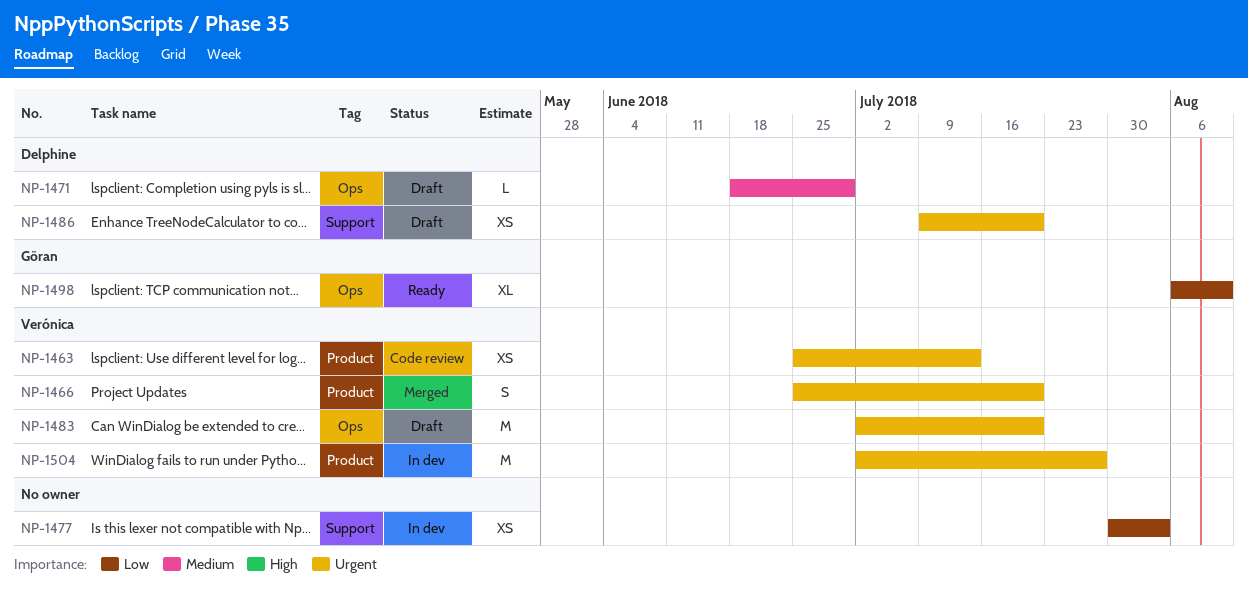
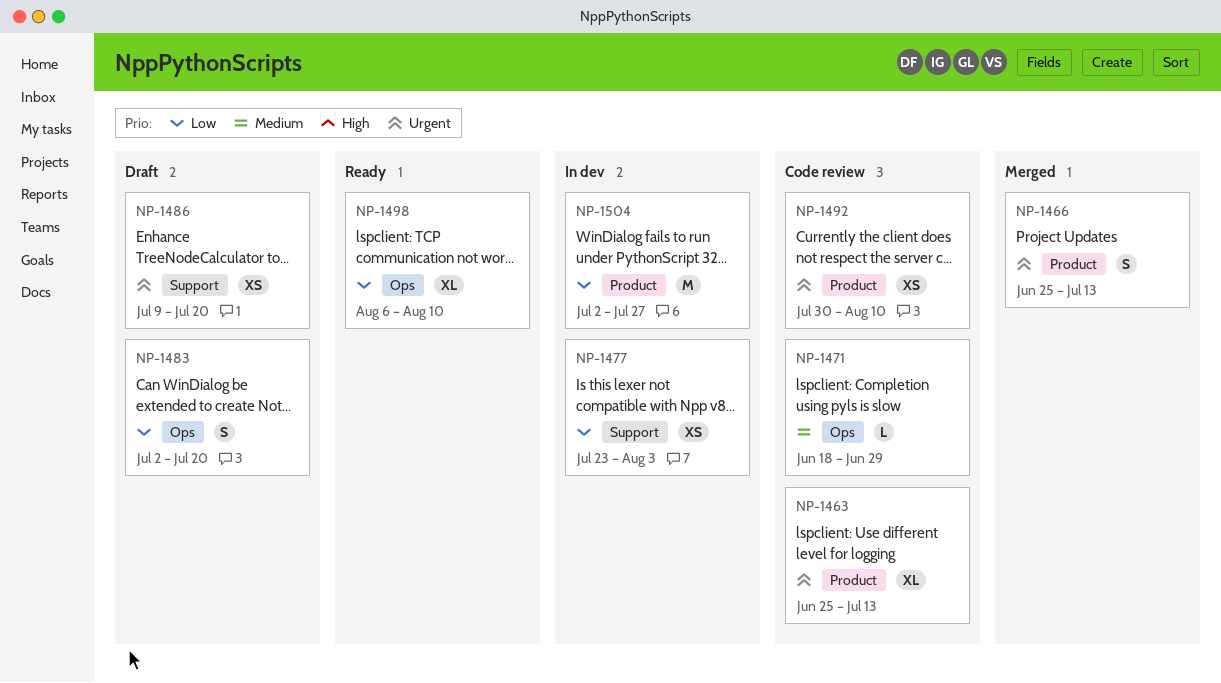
NP-1463, estimate: XS -> XL
NP-1466, due: Jul 20 -> Jul 13
NP-1471, status: Draft -> Code review
NP-1477, start: Jul 30 -> Jul 23
NP-1483, priority: Urgent -> Low
NP-1483, estimate: M -> S
NP-1492: none -> present
NP-1504, priority: Urgent -> Low

